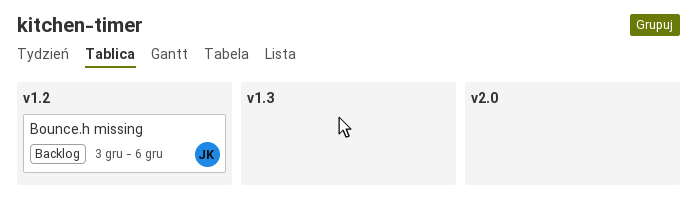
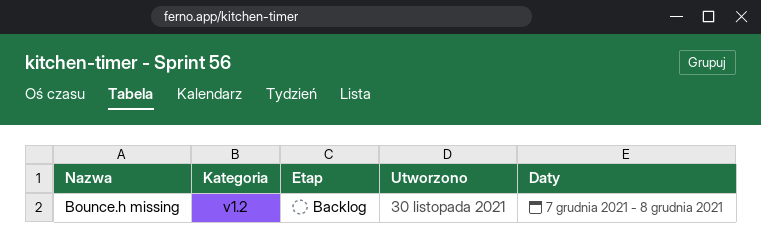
Bounce.h missing, start: Dec 3 -> Dec 7
Bounce.h missing, due: Dec 6 -> Dec 8

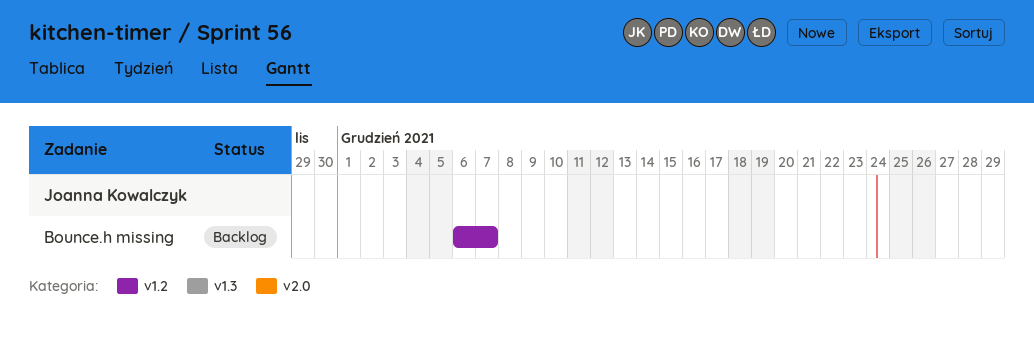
Bounce.h missing, start: Dec 7 -> Dec 6
Bounce.h missing, due: Dec 8 -> Dec 7

